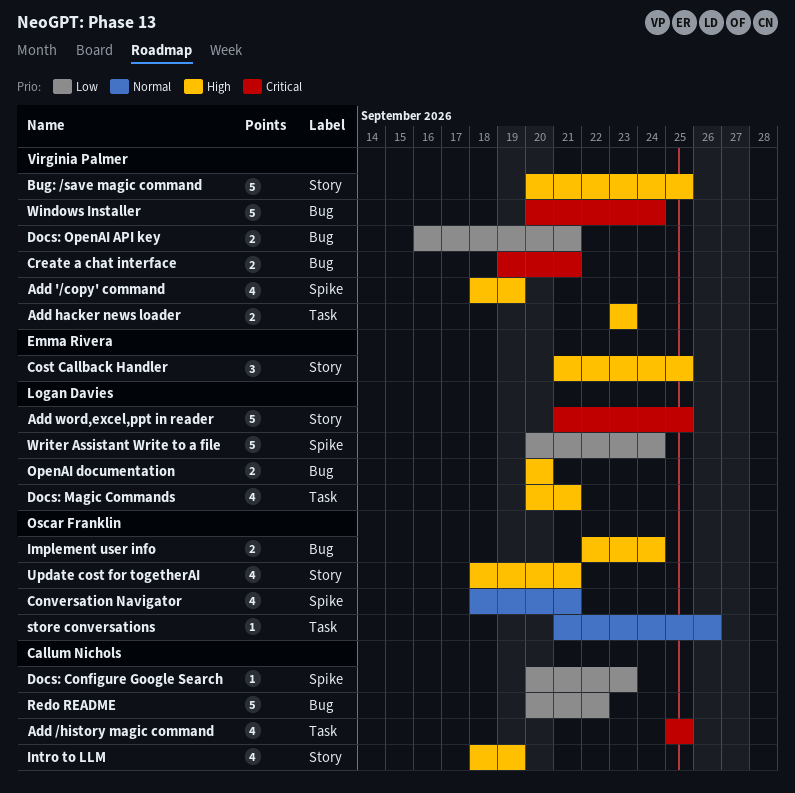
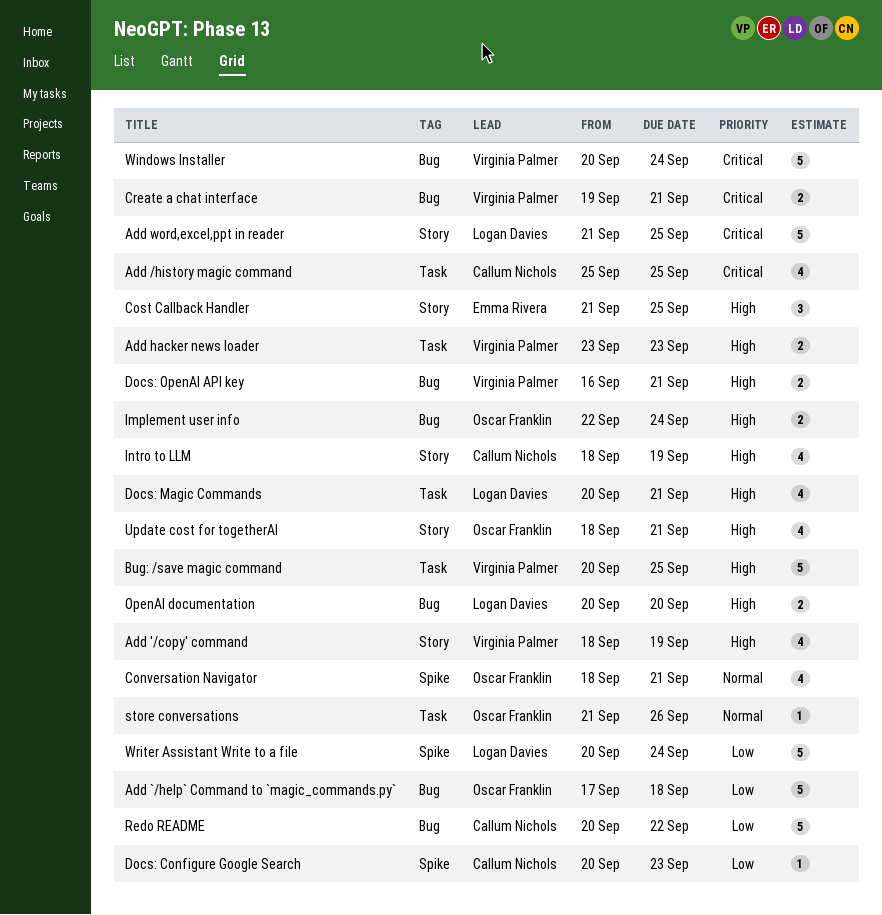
Add '/copy' command, label: Spike -> Story
Add `/help` Command to `magic_commands.py`: none -> present
Bug: /save magic command, label: Story -> Task
Docs: OpenAI API key, priority: Low -> High

